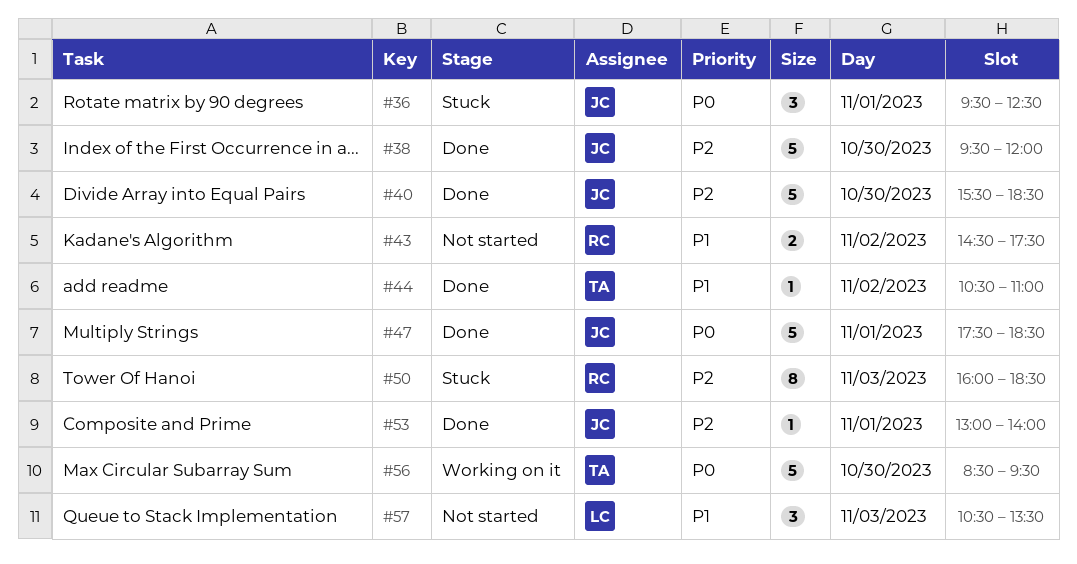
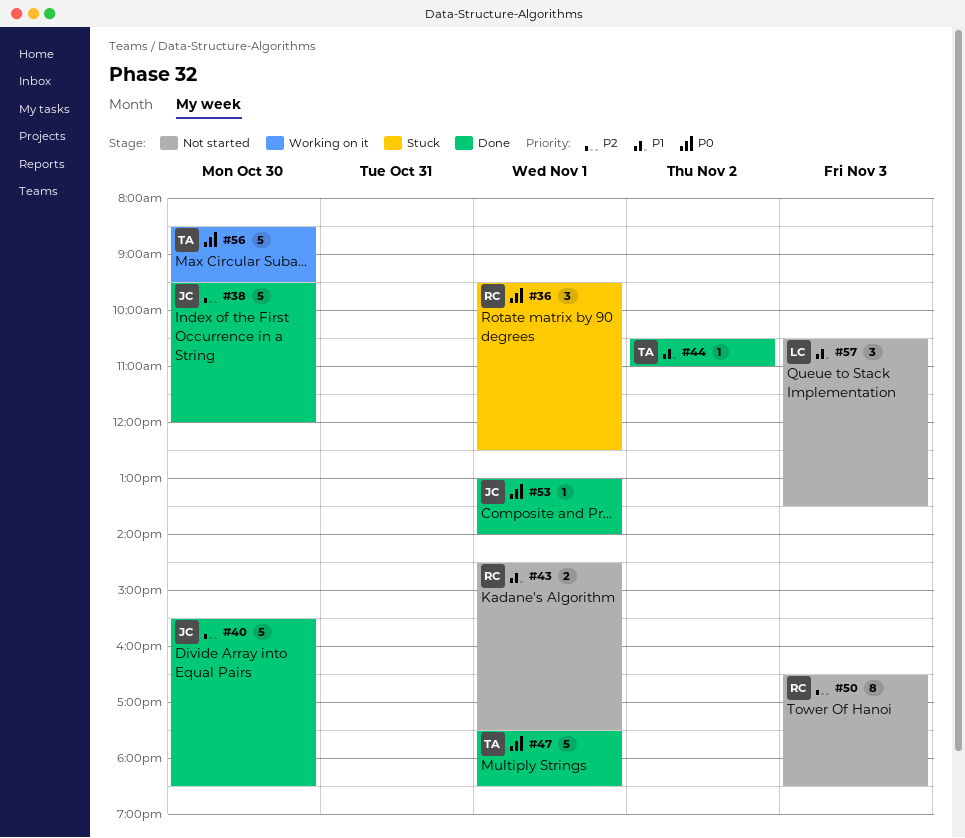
#36, owner: JC -> RC
#43, day: Nov 2 -> Nov 1
#47, owner: JC -> TA
#50, status: Stuck -> Not started
#50, begins: 16:00 -> 16:30
#53, priority: P2 -> P0

